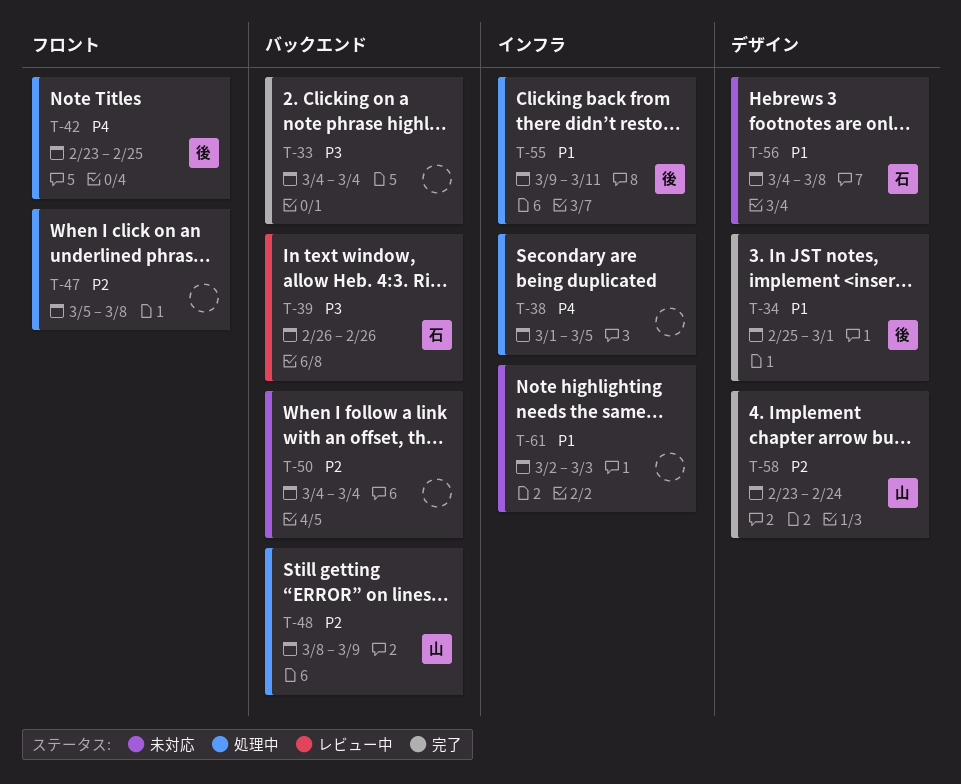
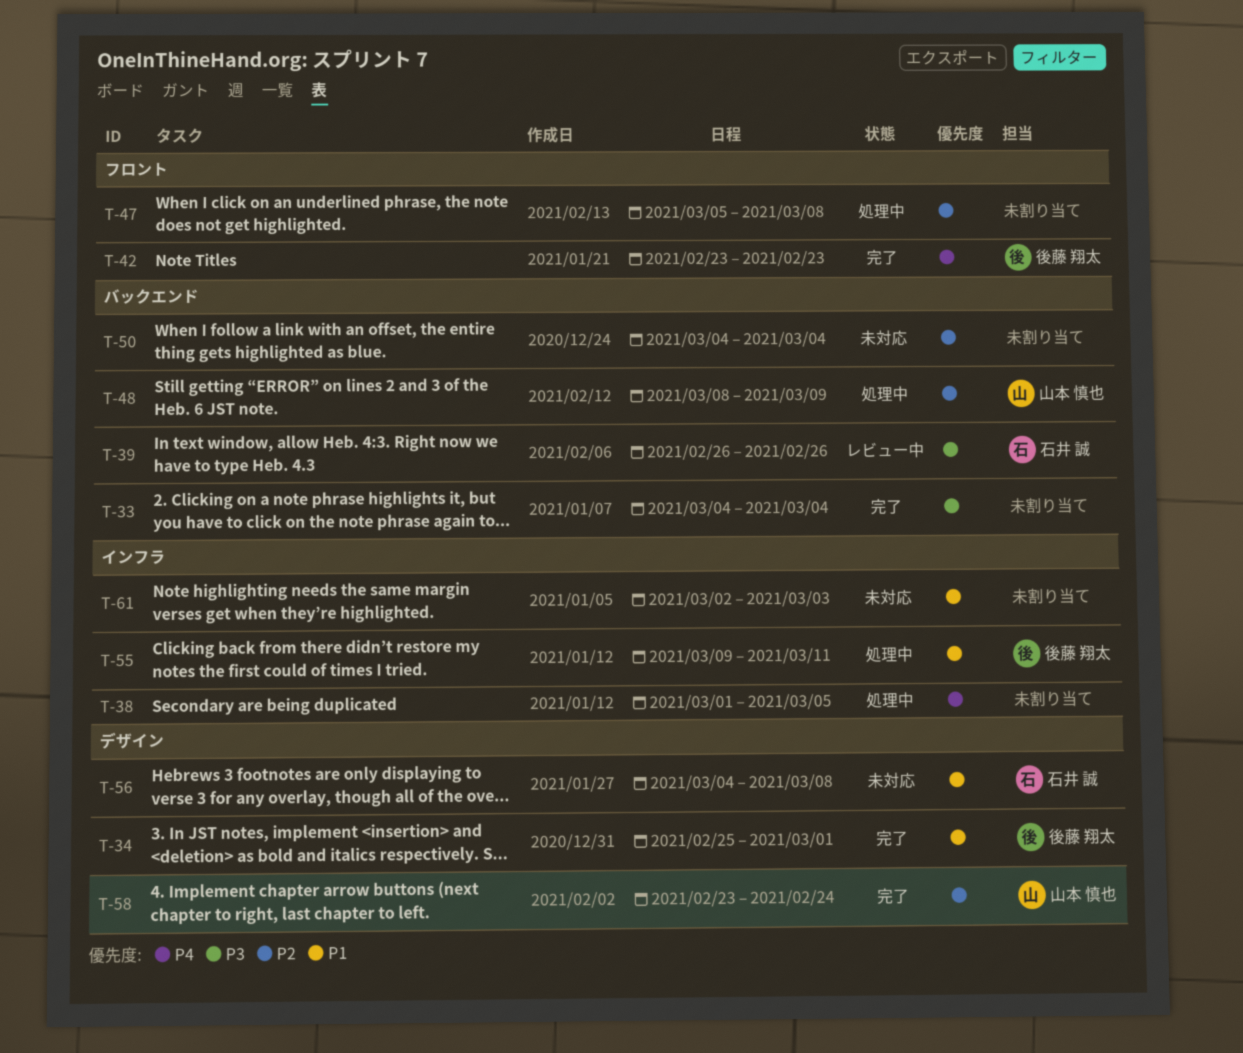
T-42, status: 処理中 -> 完了
T-42, due: Feb 25 -> Feb 23

